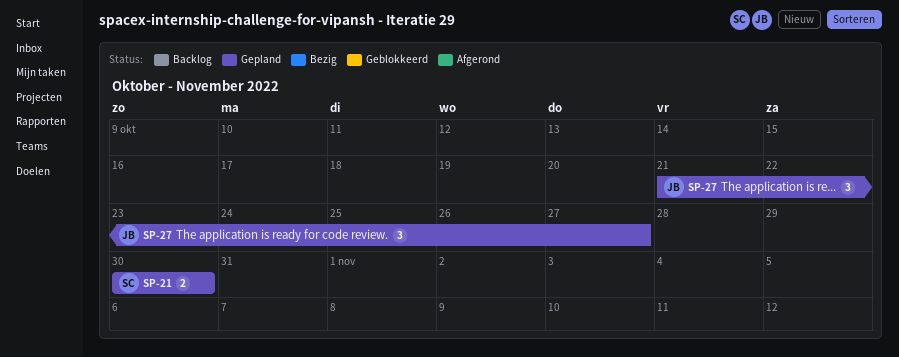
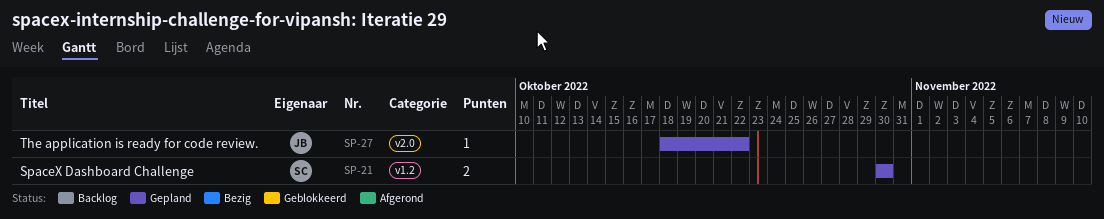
SP-27, estimate: 3 -> 1
SP-27, start: Oct 21 -> Oct 18
SP-27, due: Oct 27 -> Oct 22

